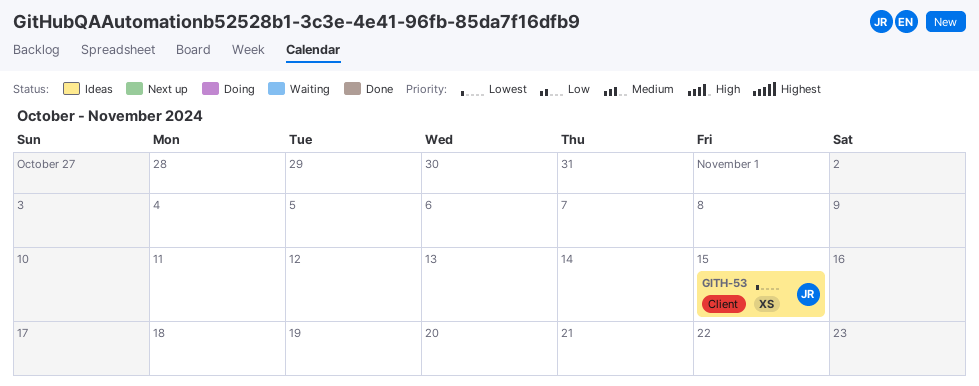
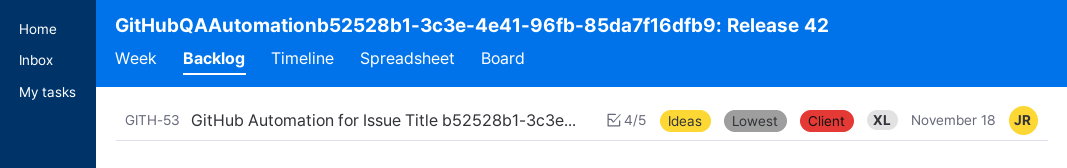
GITH-53, estimate: XS -> XL
GITH-53, due: Nov 15 -> Nov 18

